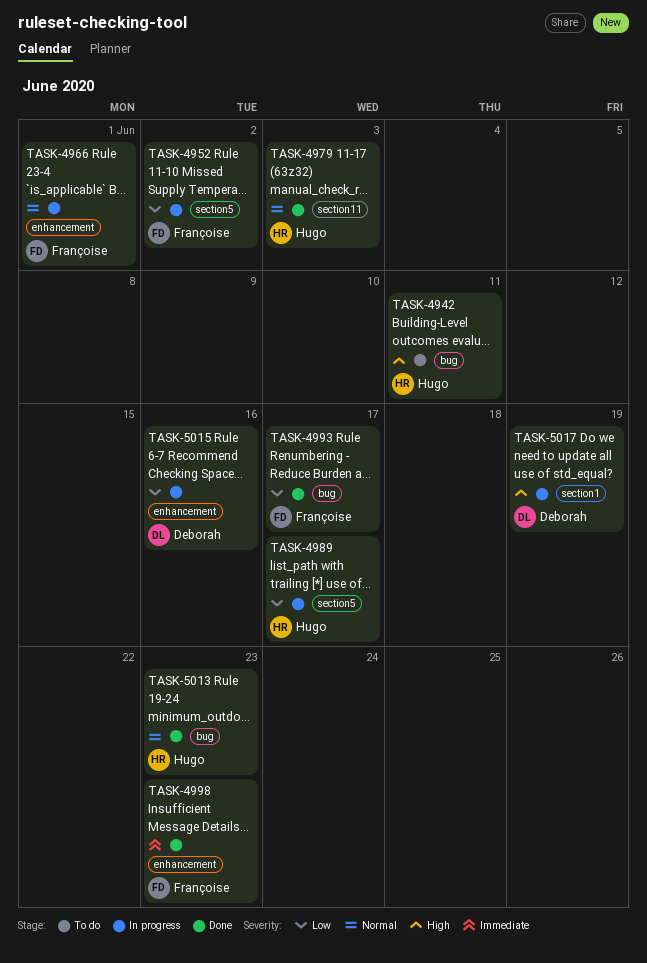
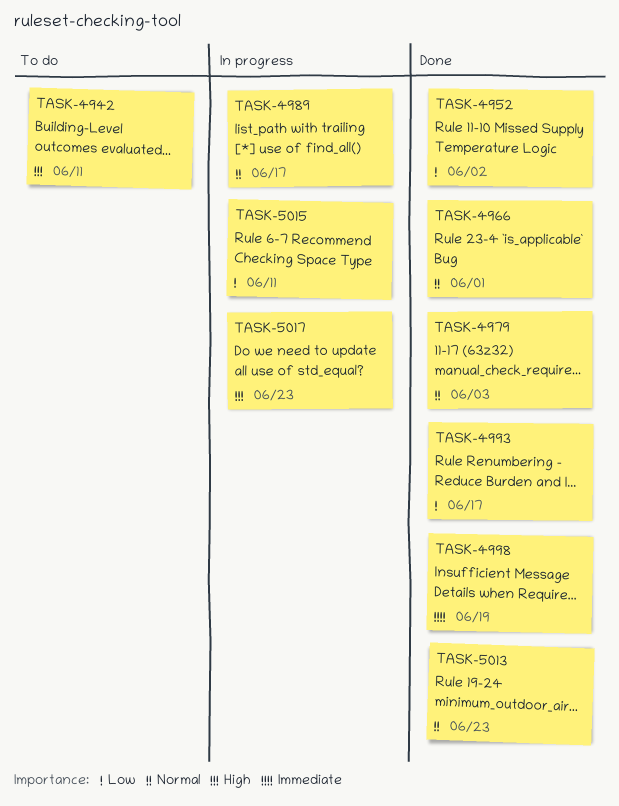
TASK-4952, status: In progress -> Done
TASK-4966, status: In progress -> Done
TASK-4989, priority: Low -> Normal
TASK-4998, due: Jun 23 -> Jun 19
TASK-5015, due: Jun 16 -> Jun 11
TASK-5017, due: Jun 19 -> Jun 23

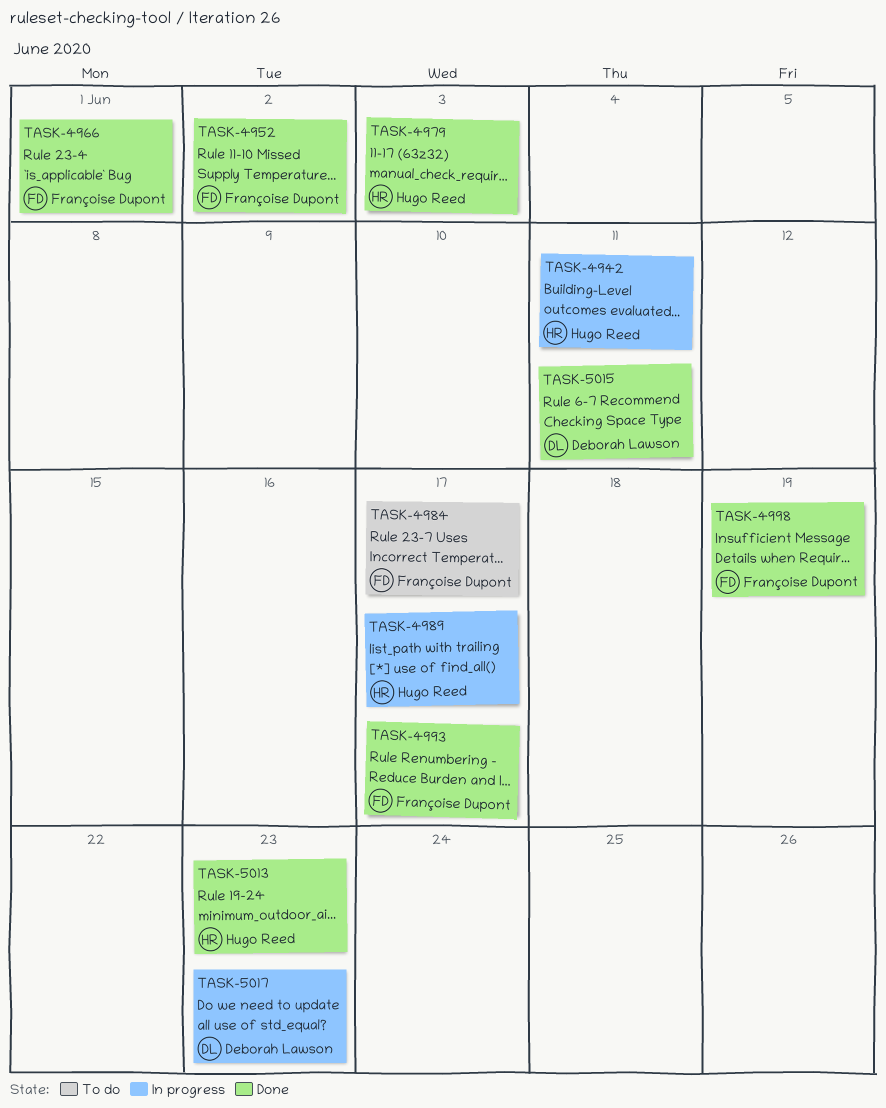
TASK-4942, status: To do -> In progress
TASK-4984: none -> present
TASK-5015, status: In progress -> Done

